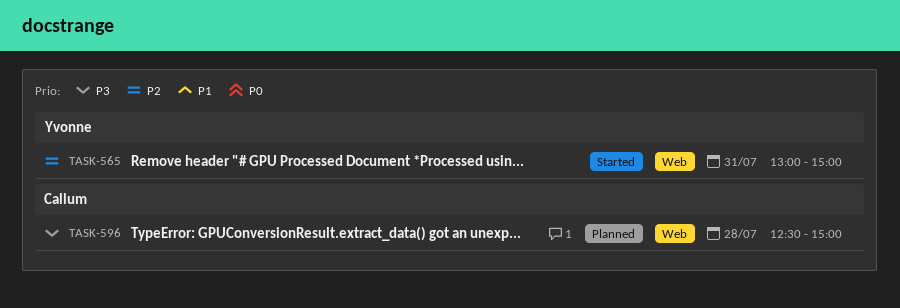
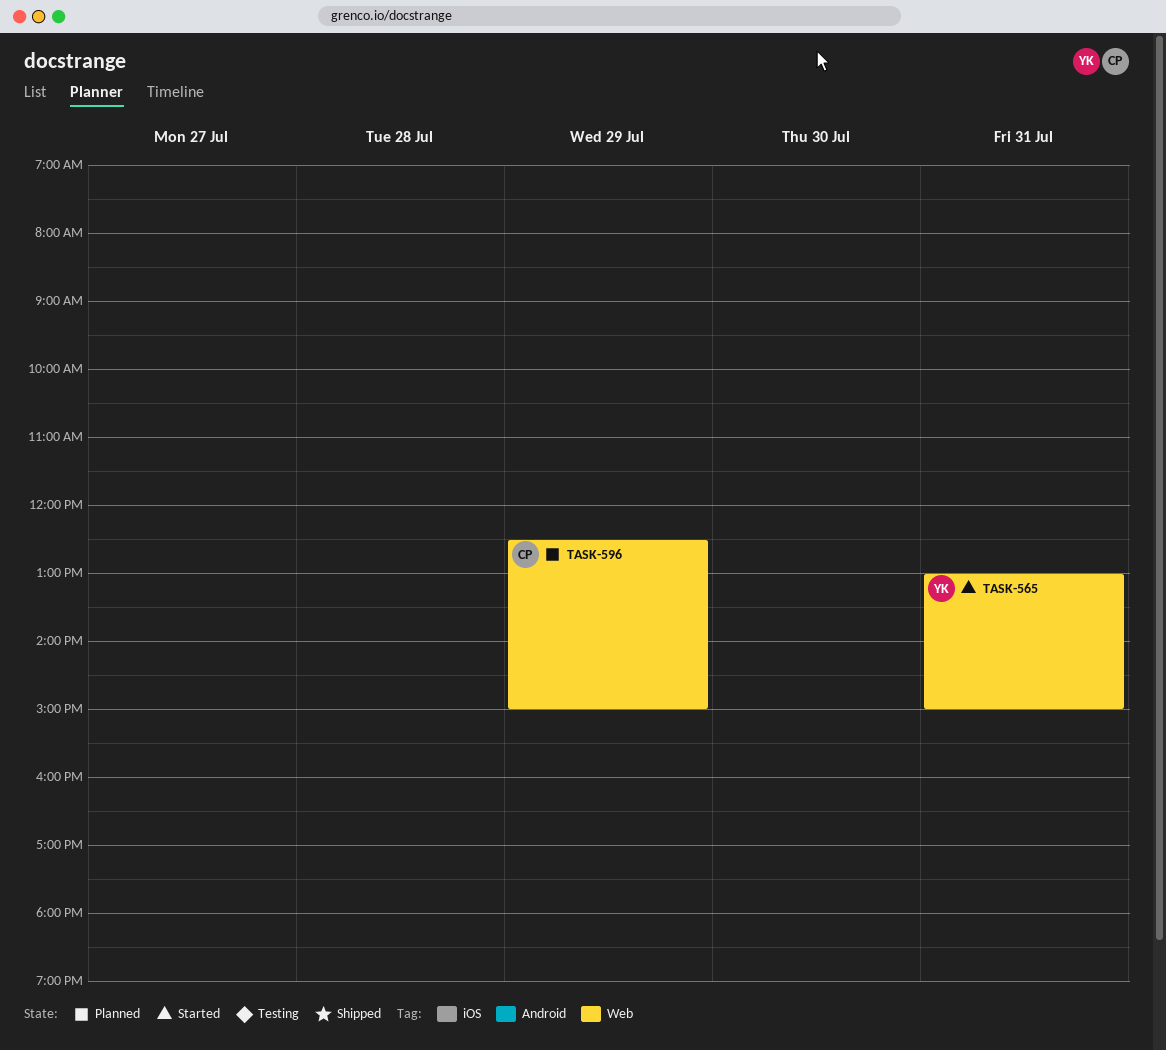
TASK-596, day: Jul 28 -> Jul 29

